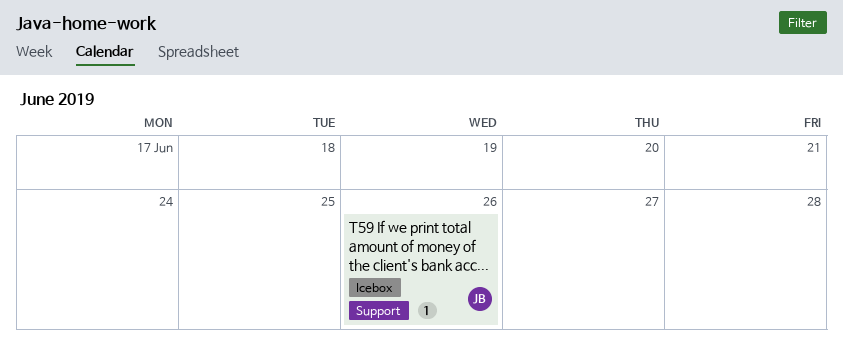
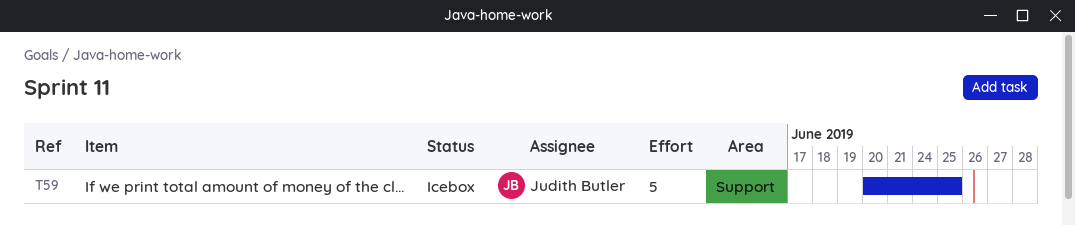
T59, estimate: 1 -> 5
T59, due: Jun 26 -> Jun 25

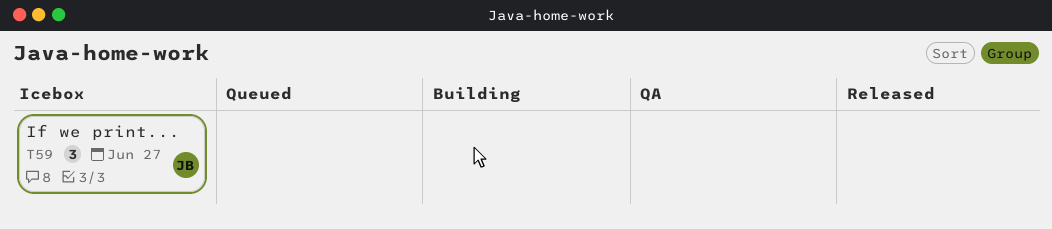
T59, estimate: 5 -> 3
T59, due: Jun 25 -> Jun 27

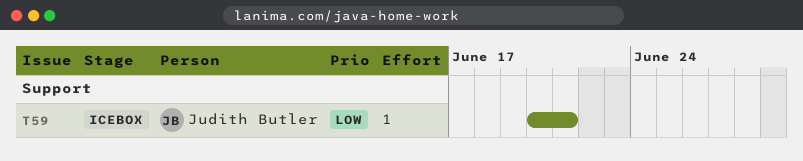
T59, estimate: 3 -> 1
T59, due: Jun 27 -> Jun 21

